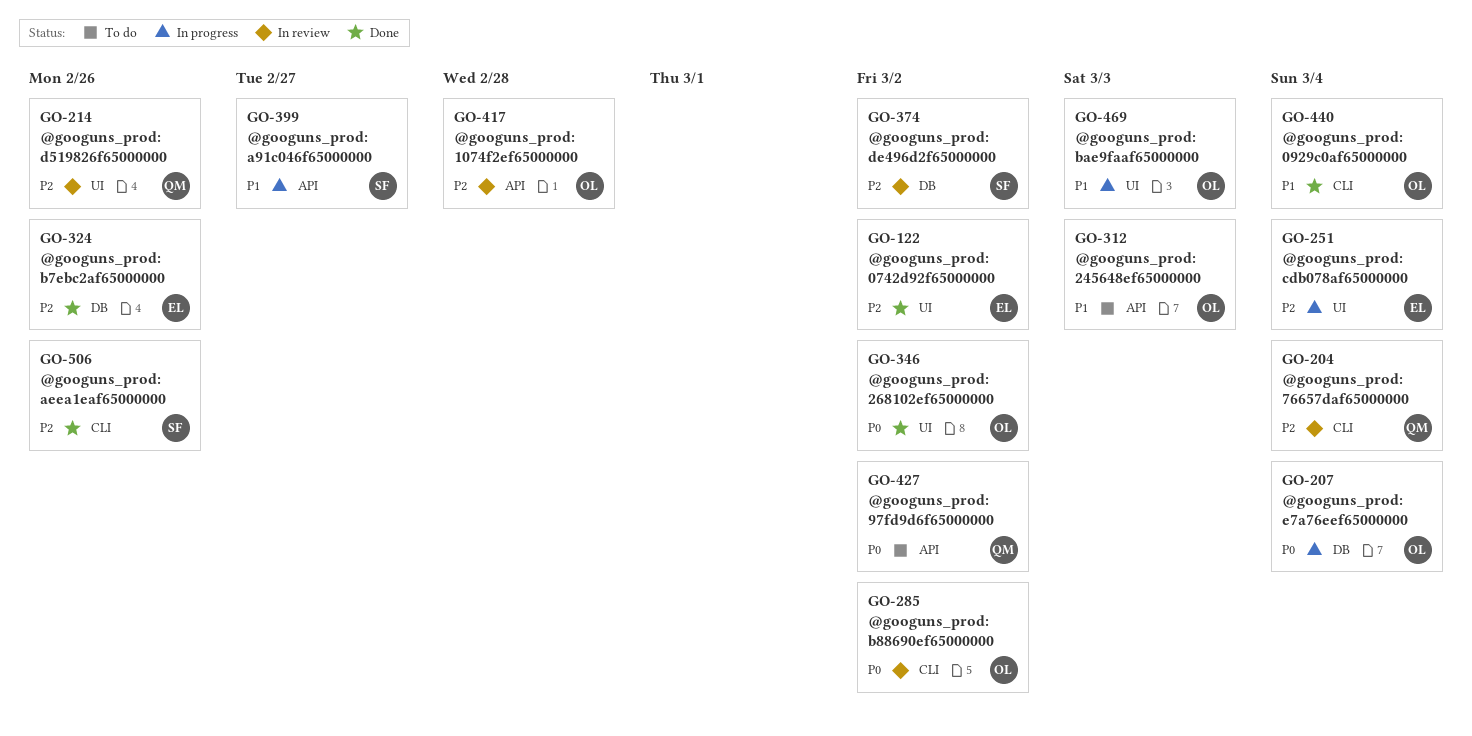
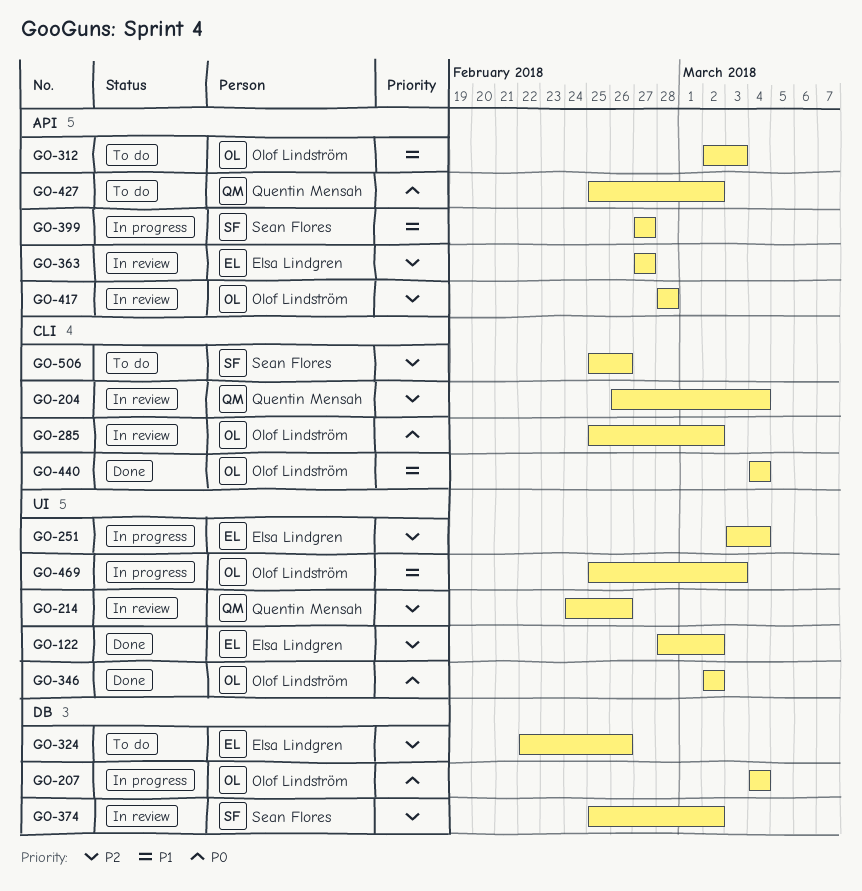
GO-324, status: Done -> To do
GO-363: none -> present
GO-506, status: Done -> To do

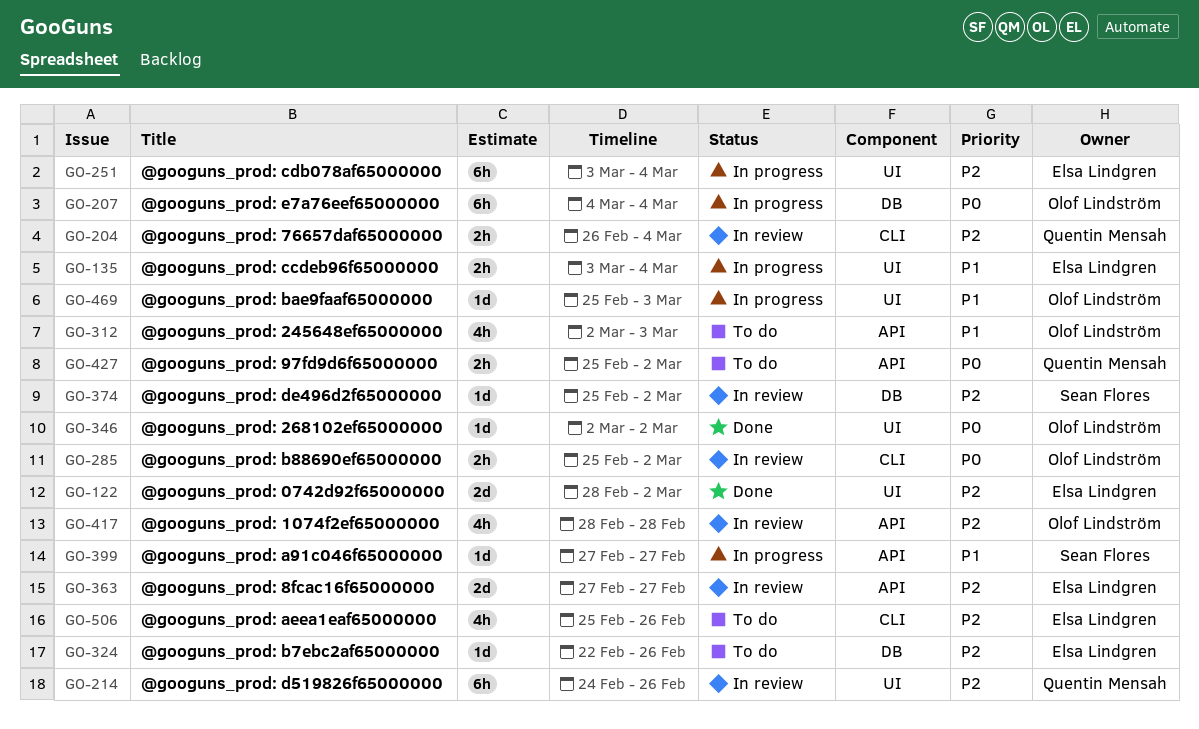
GO-135: none -> present
GO-440: present -> none
GO-506, owner: Sean Flores -> Elsa Lindgren

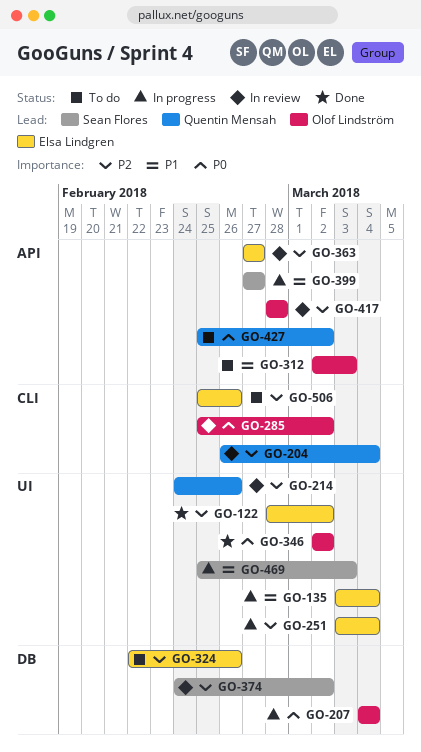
GO-374, start: Feb 25 -> Feb 24
GO-469, owner: Olof Lindström -> Sean Flores

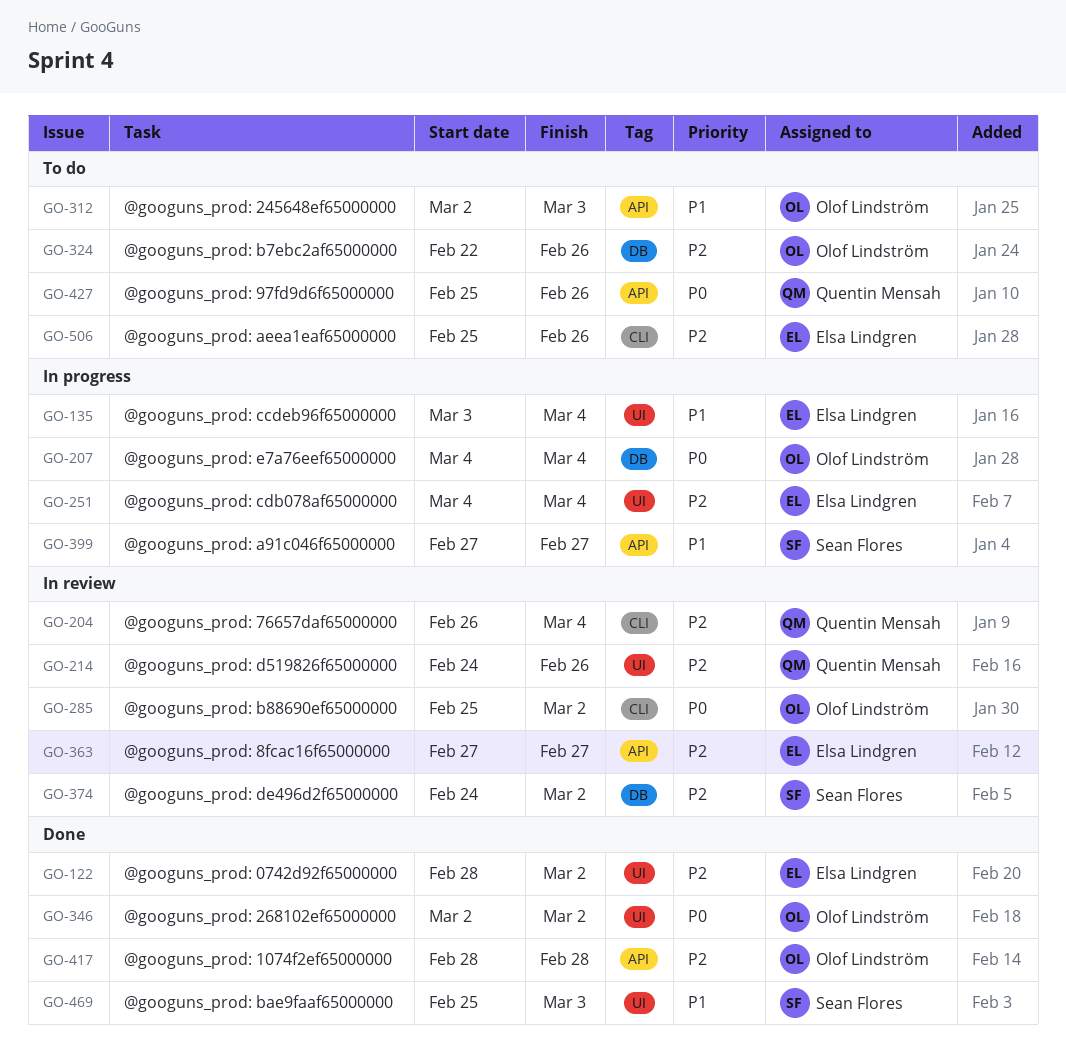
GO-251, start: Mar 3 -> Mar 4
GO-324, owner: Elsa Lindgren -> Olof Lindström
GO-417, status: In review -> Done
GO-427, due: Mar 2 -> Feb 26
GO-469, status: In progress -> Done

